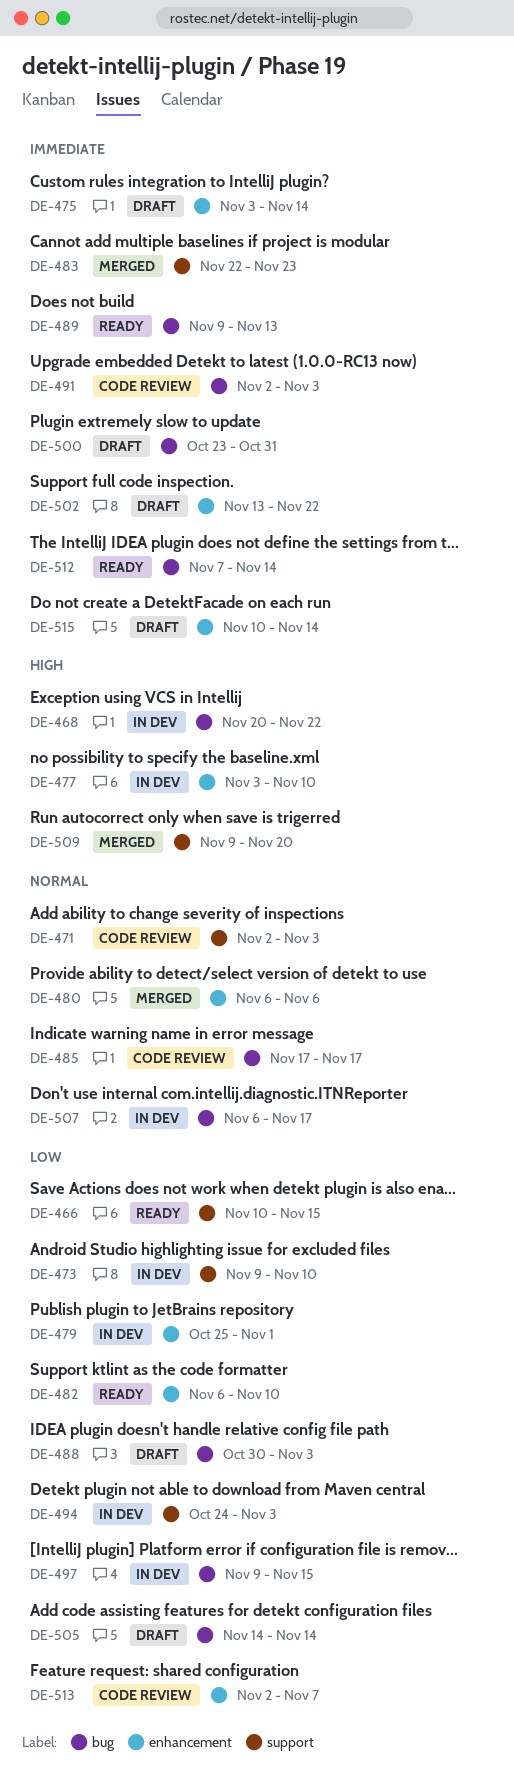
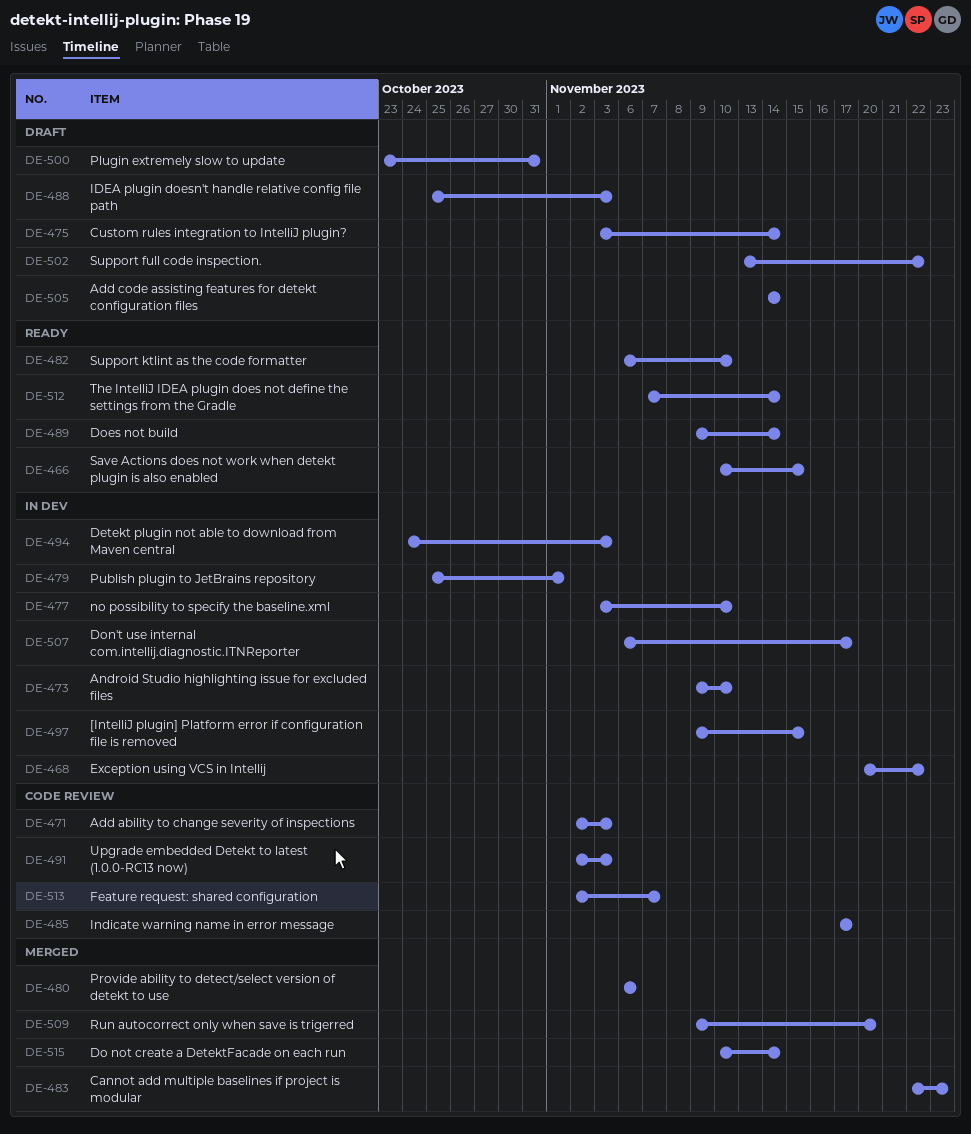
DE-488, start: Oct 30 -> Oct 25
DE-489, due: Nov 13 -> Nov 14
DE-515, status: Draft -> Merged

